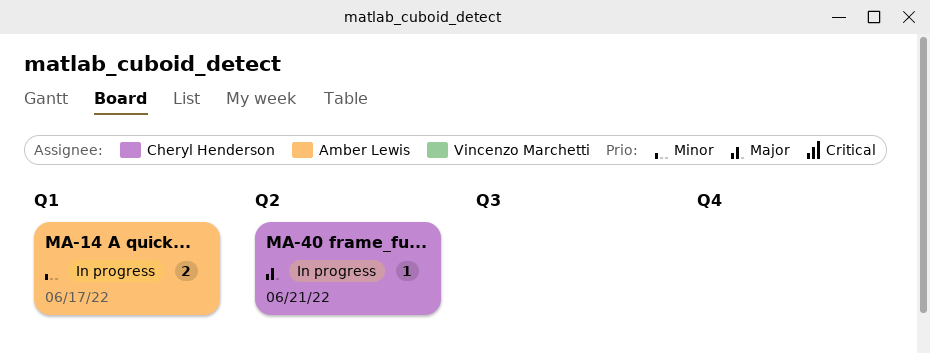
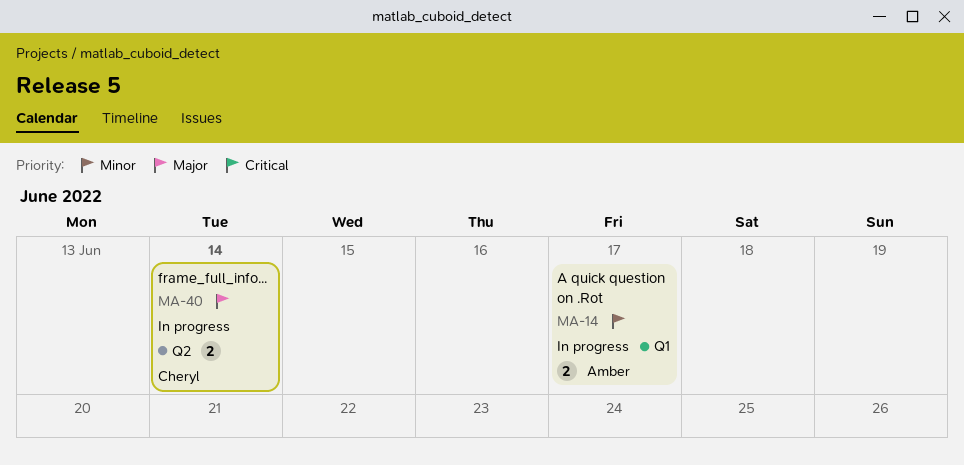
MA-40, estimate: 1 -> 2
MA-40, due: Jun 21 -> Jun 14

